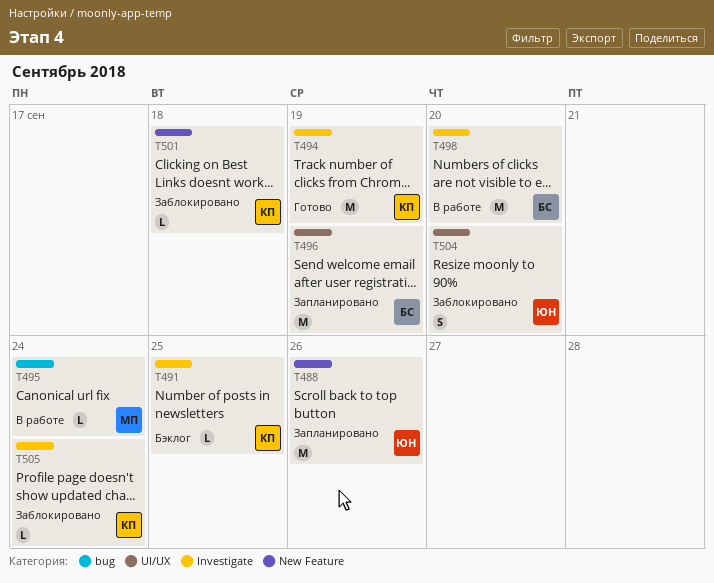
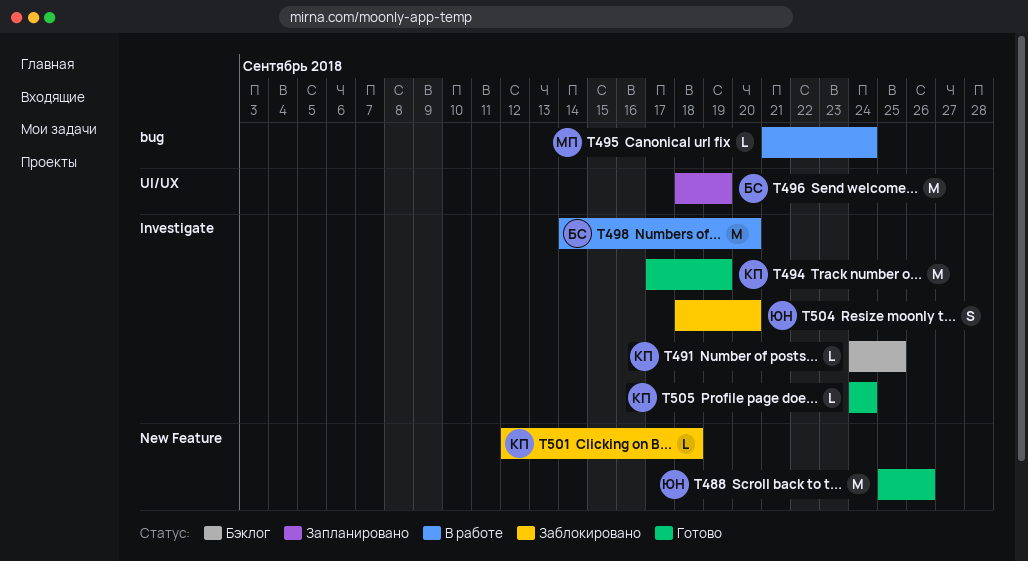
T488, status: Запланировано -> Готово
T504, label: UI/UX -> Investigate
T505, status: Заблокировано -> Готово

